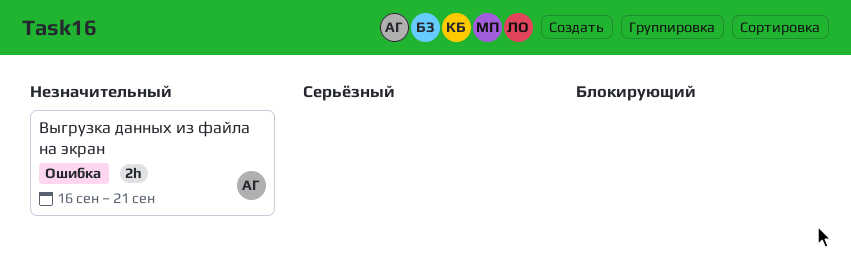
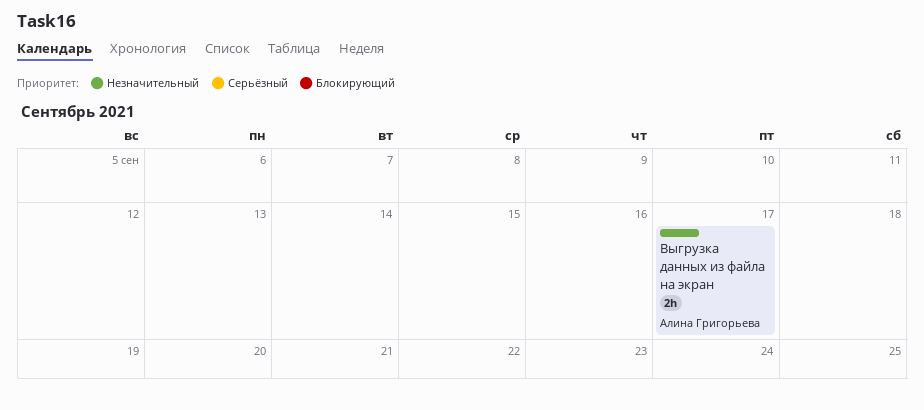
Выгрузка данных из файла на экран, due: Sep 21 -> Sep 17

